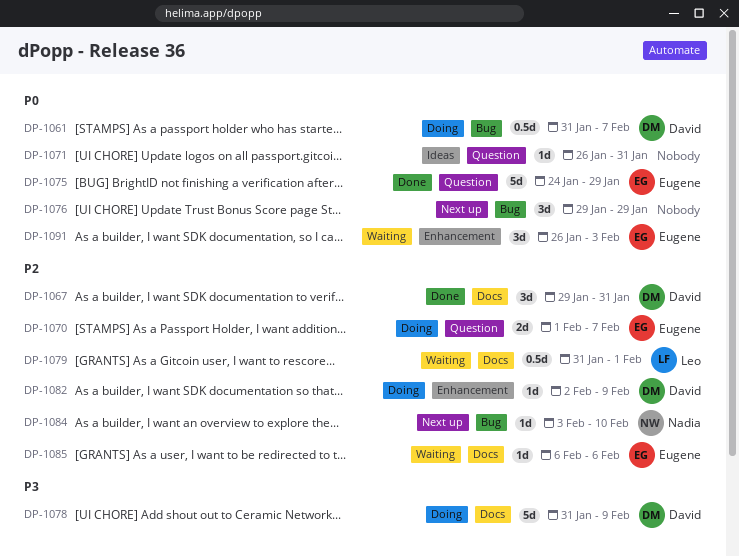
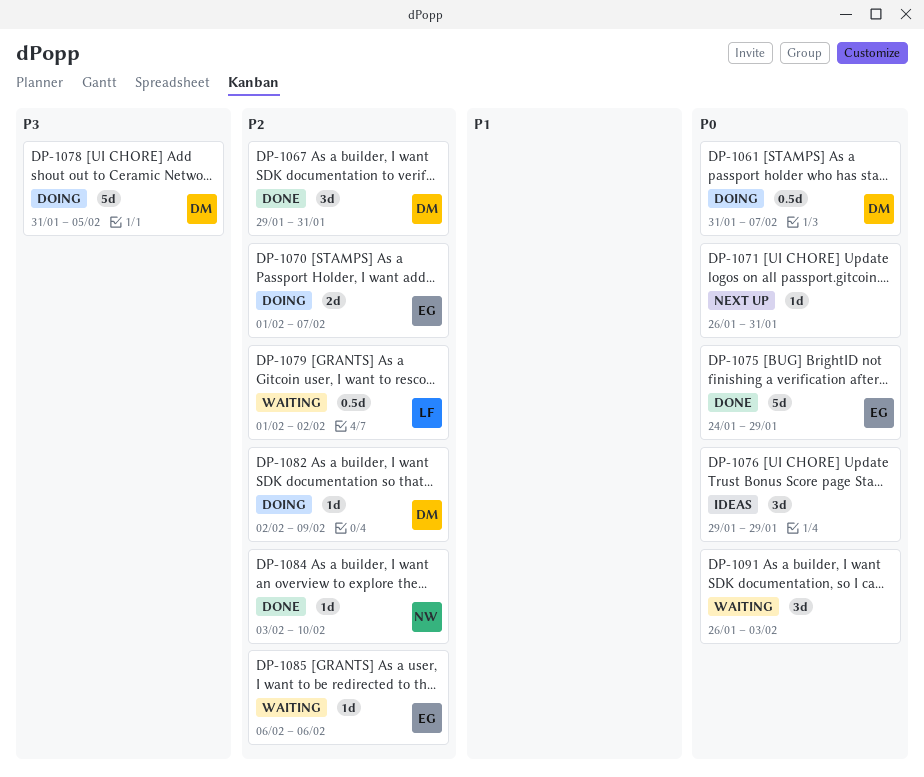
DP-1071, status: Ideas -> Next up
DP-1076, status: Next up -> Ideas
DP-1078, due: Feb 9 -> Feb 5
DP-1079, start: Jan 31 -> Feb 1
DP-1079, due: Feb 1 -> Feb 2
DP-1084, status: Next up -> Done
DP-1091, owner: Eugene -> none

